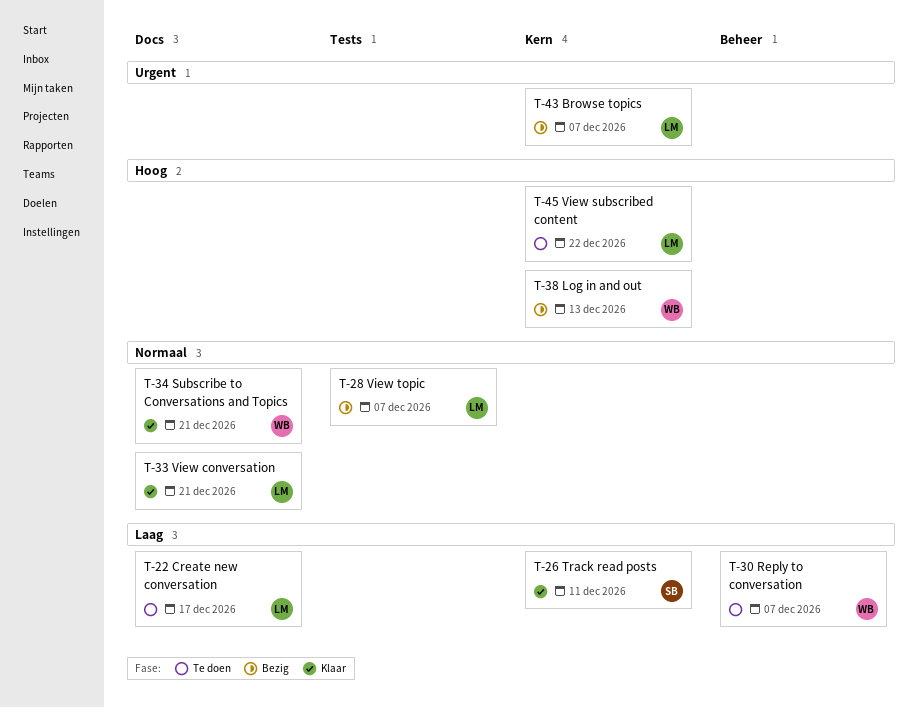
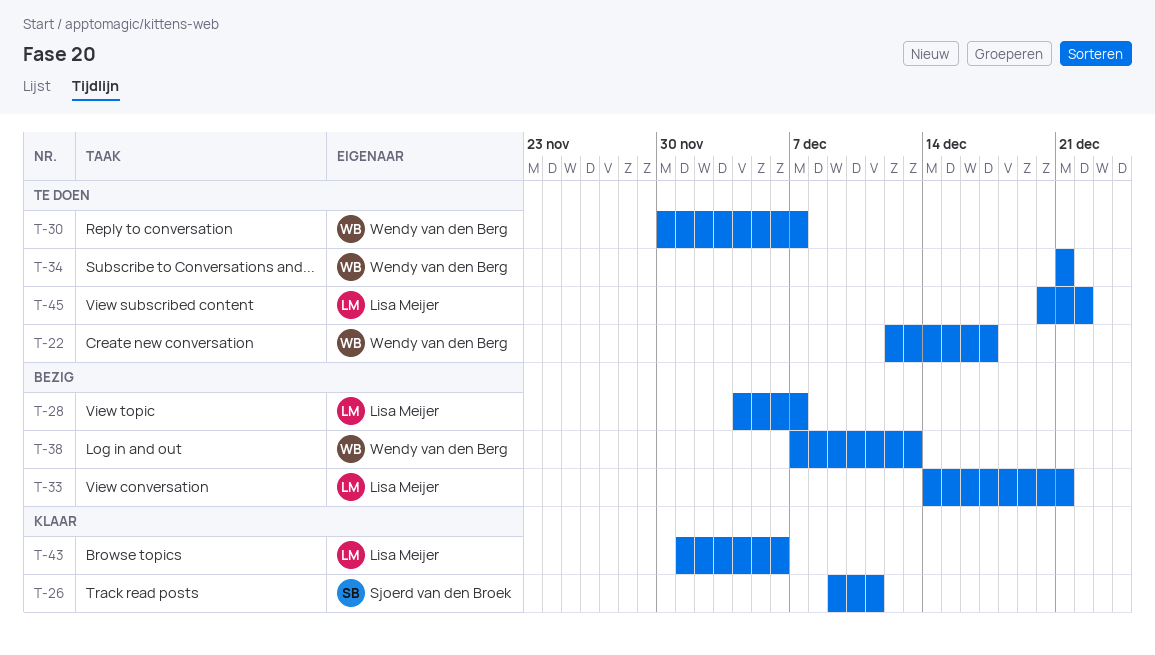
T-22, owner: Lisa Meijer -> Wendy van den Berg
T-33, status: Klaar -> Bezig
T-34, status: Klaar -> Te doen
T-43, status: Bezig -> Klaar
T-43, due: Dec 7 -> Dec 6

